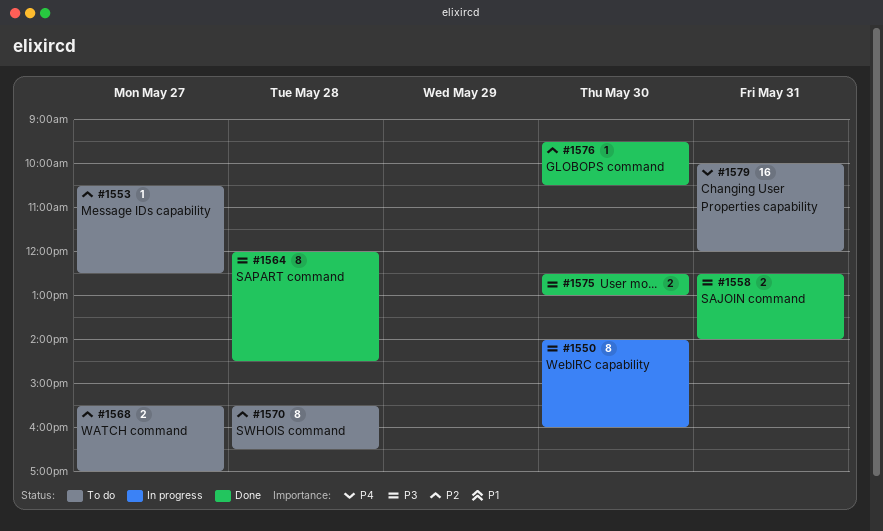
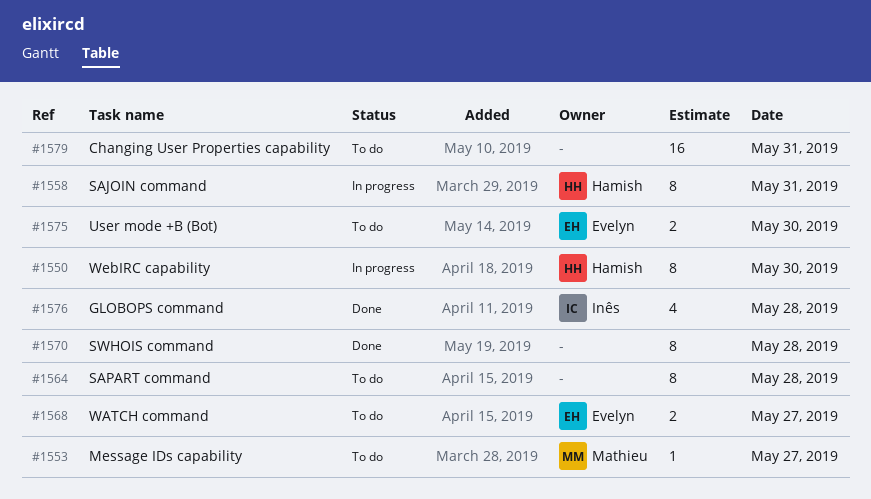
#1558, status: Done -> In progress
#1558, estimate: 2 -> 8
#1564, status: Done -> To do
#1570, status: To do -> Done
#1575, status: Done -> To do
#1576, estimate: 1 -> 4
#1576, day: May 30 -> May 28

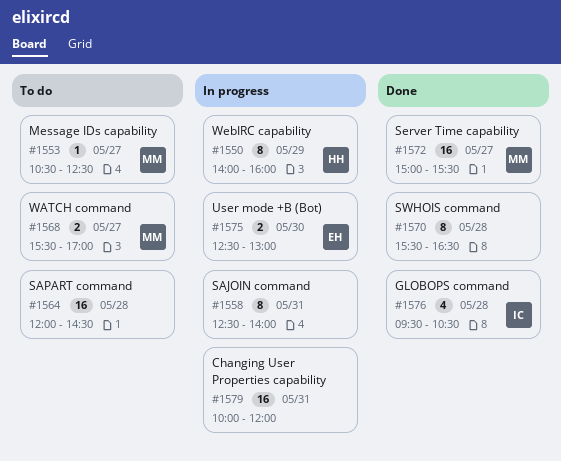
#1550, day: May 30 -> May 29
#1558, owner: Hamish -> none
#1564, estimate: 8 -> 16
#1568, owner: Evelyn -> Mathieu
#1572: none -> present
#1575, status: To do -> In progress
#1579, status: To do -> In progress

